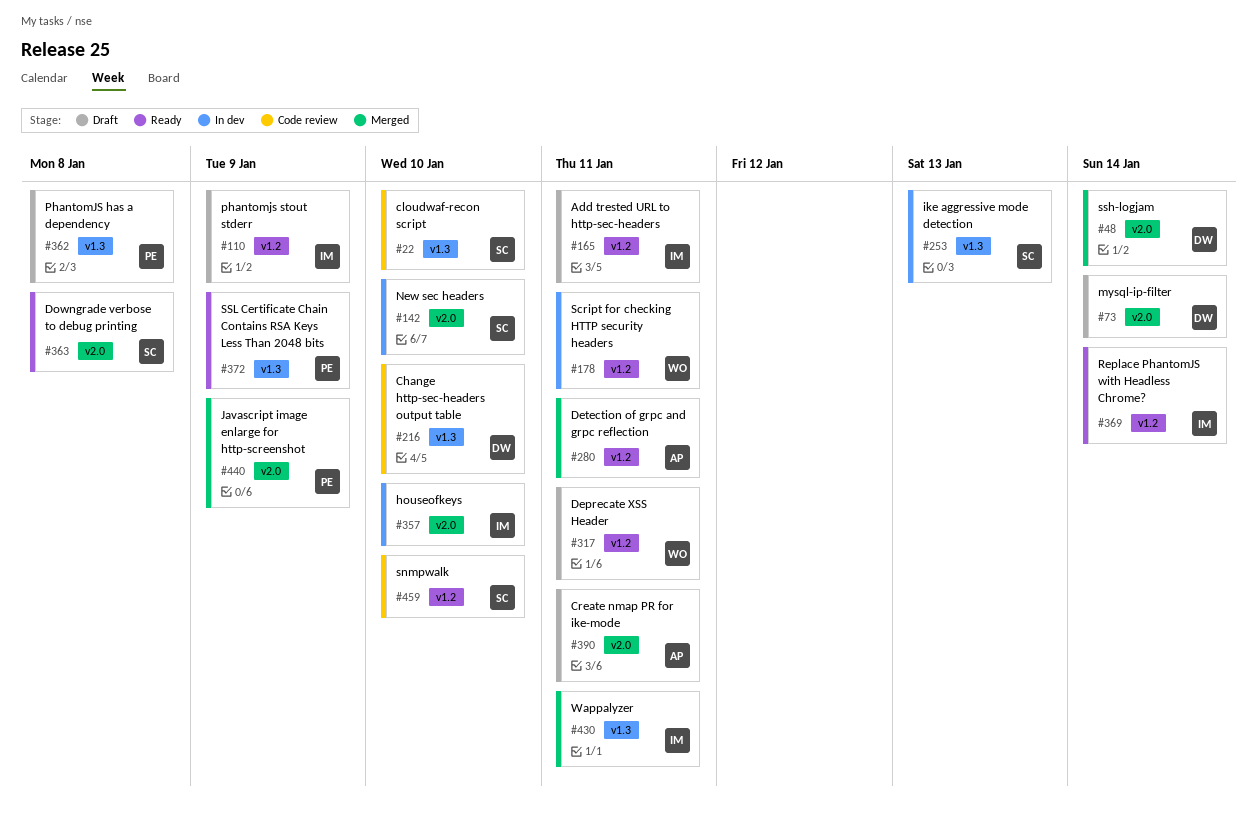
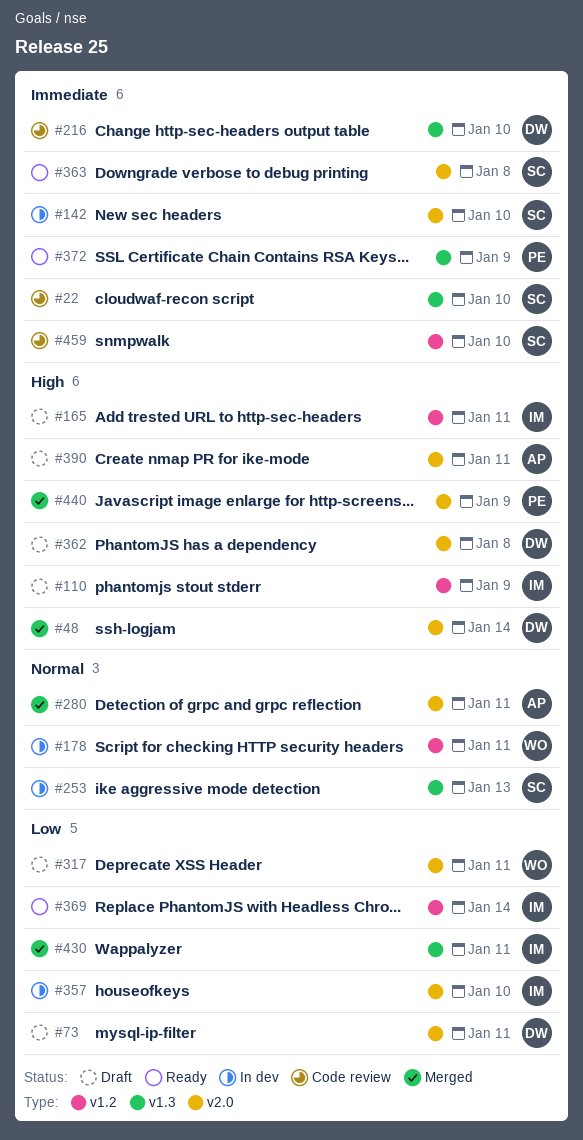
#73, due: Jan 14 -> Jan 11
#280, label: v1.2 -> v2.0
#317, label: v1.2 -> v2.0
#362, owner: PE -> DW
#362, label: v1.3 -> v2.0

